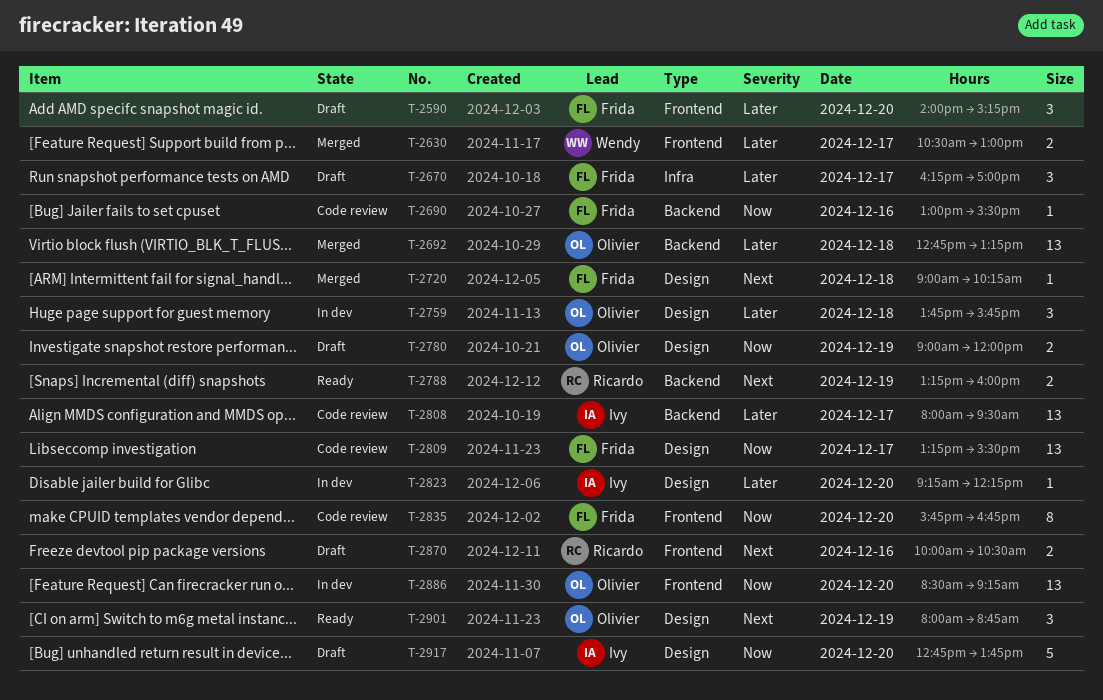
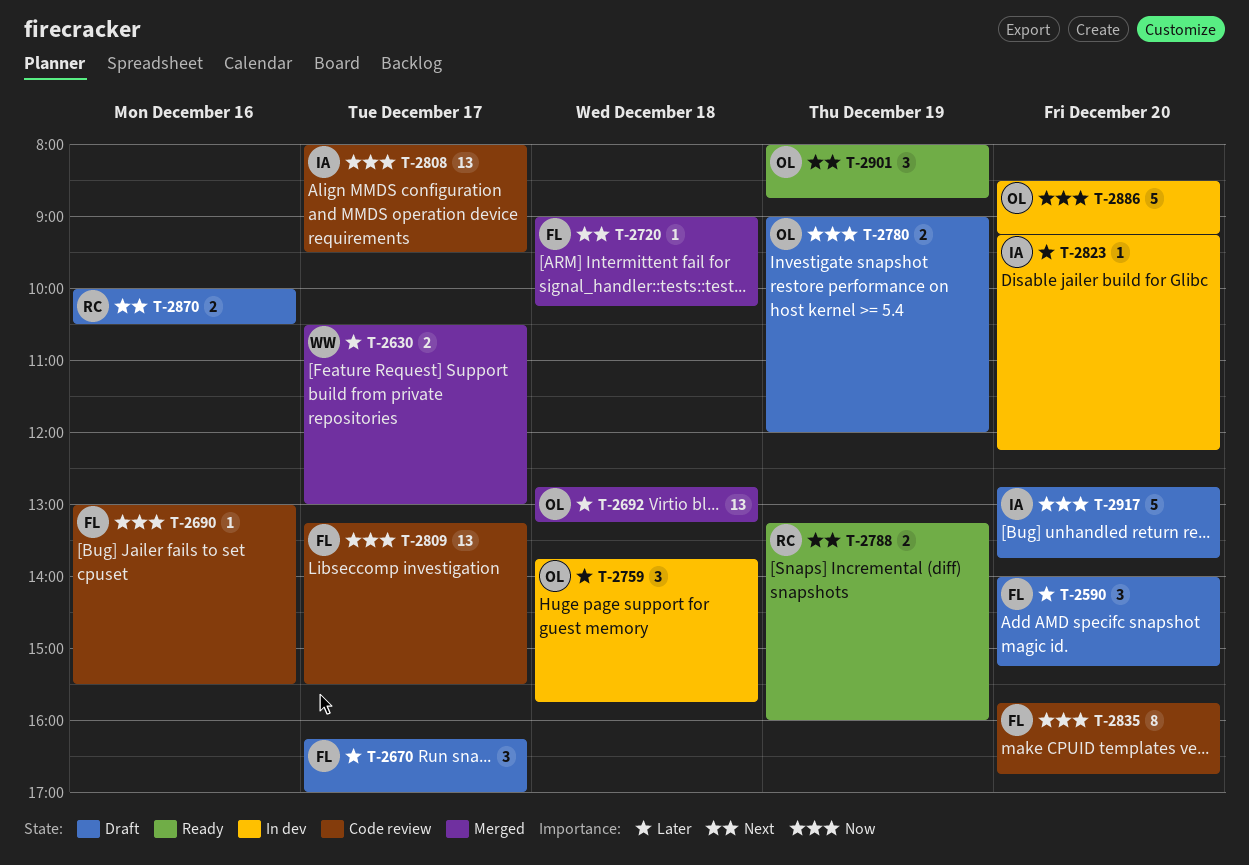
T-2808, priority: Later -> Now
T-2886, estimate: 13 -> 5

